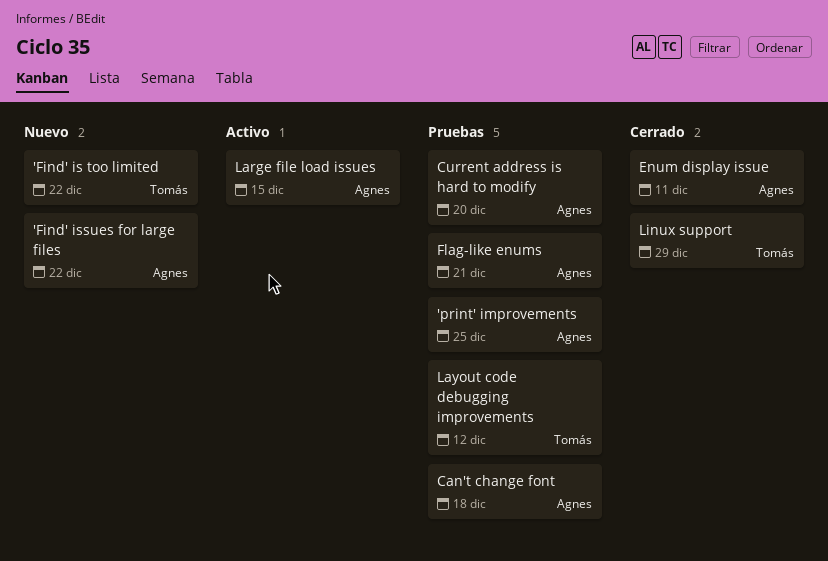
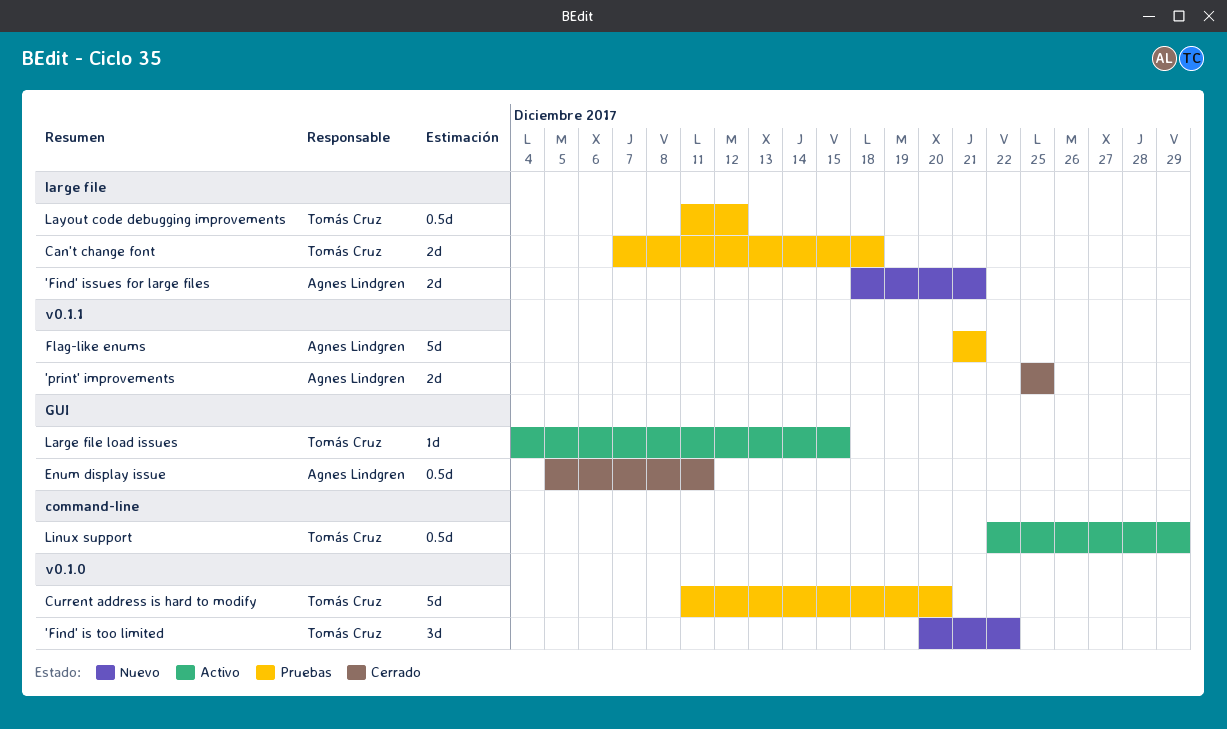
'Find' issues for large files, due: Dec 22 -> Dec 21
'print' improvements, status: Pruebas -> Cerrado
Can't change font, owner: Agnes Lindgren -> Tomás Cruz
Current address is hard to modify, owner: Agnes Lindgren -> Tomás Cruz
Large file load issues, owner: Agnes Lindgren -> Tomás Cruz
Linux support, status: Cerrado -> Activo

